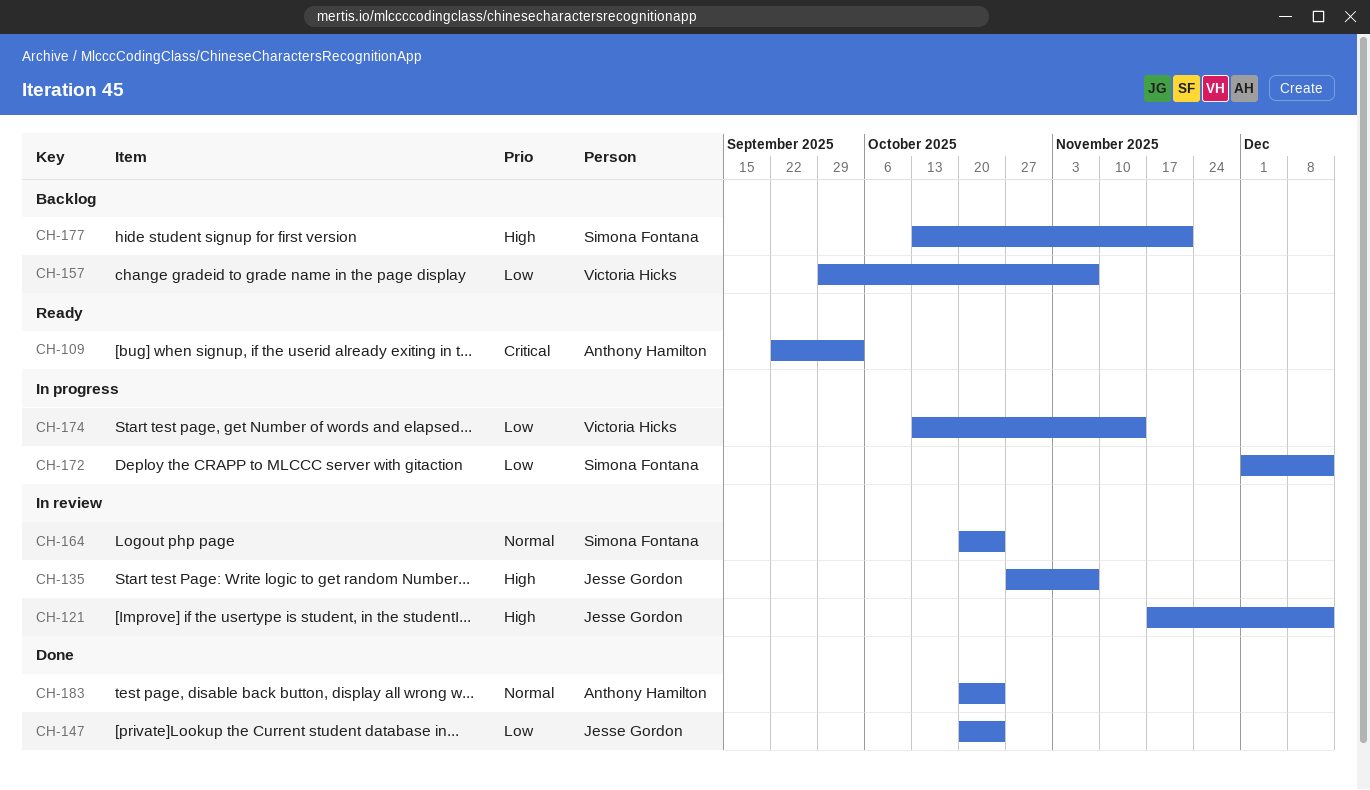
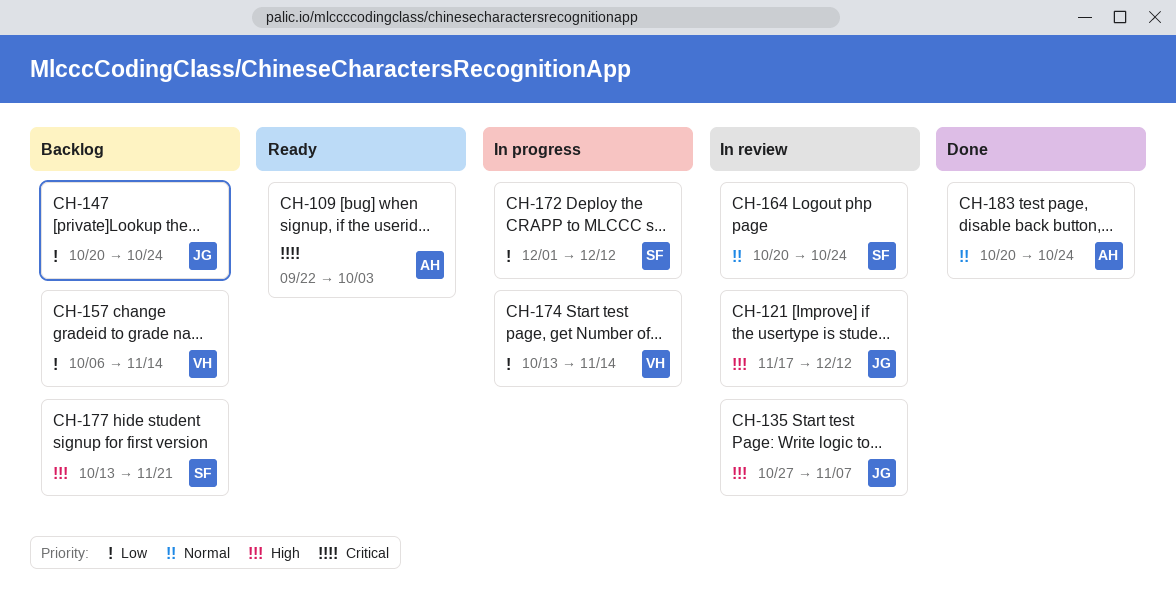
CH-147, status: Done -> Backlog
CH-157, start: Sep 29 -> Oct 6
CH-157, due: Nov 7 -> Nov 14

